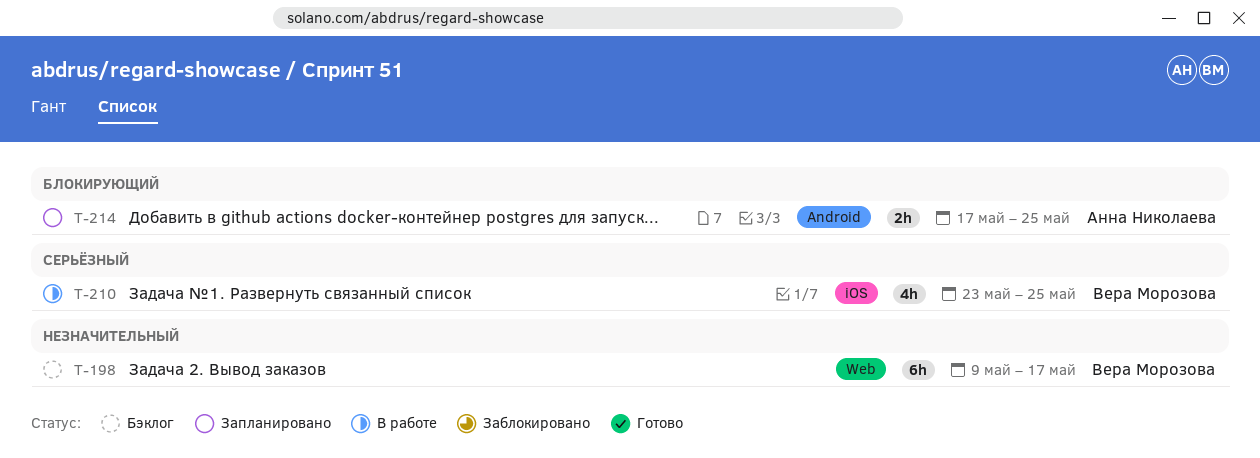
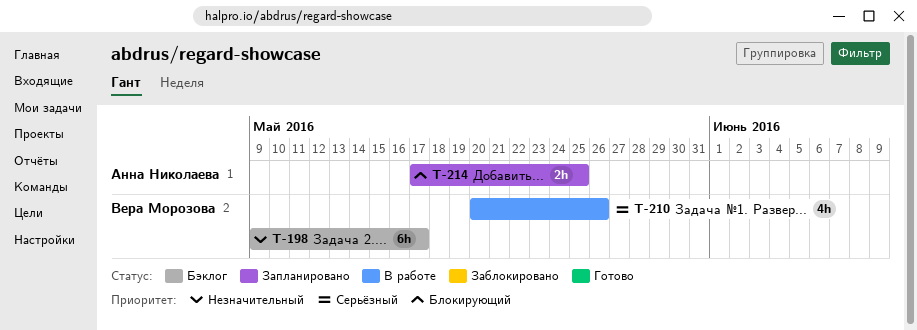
T-210, start: May 23 -> May 20
T-210, due: May 25 -> May 26

